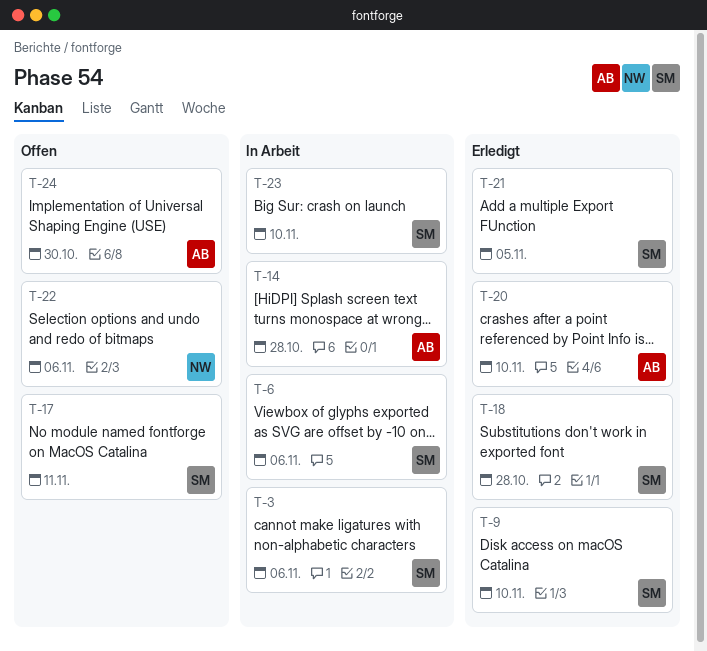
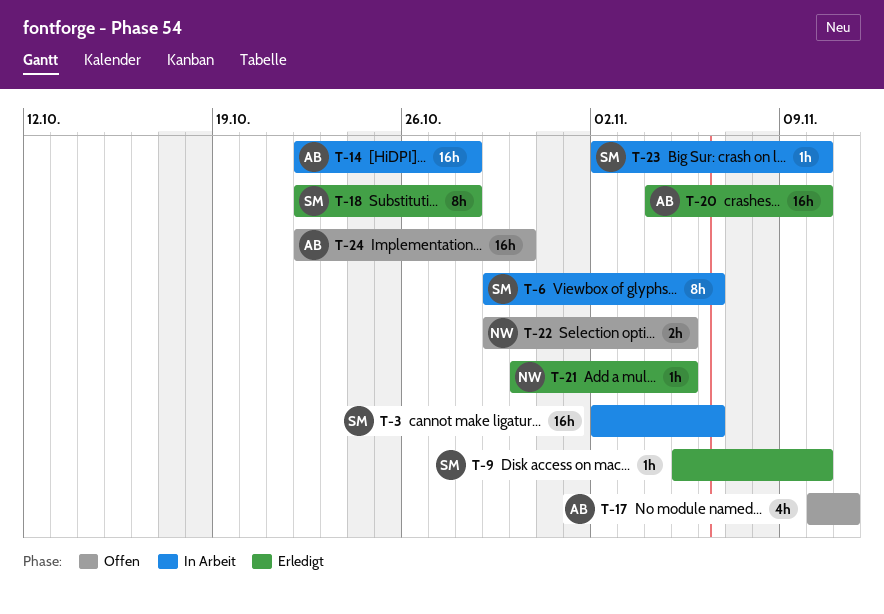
T-17, owner: SM -> AB
T-21, owner: SM -> NW
T-22, due: Nov 6 -> Nov 5

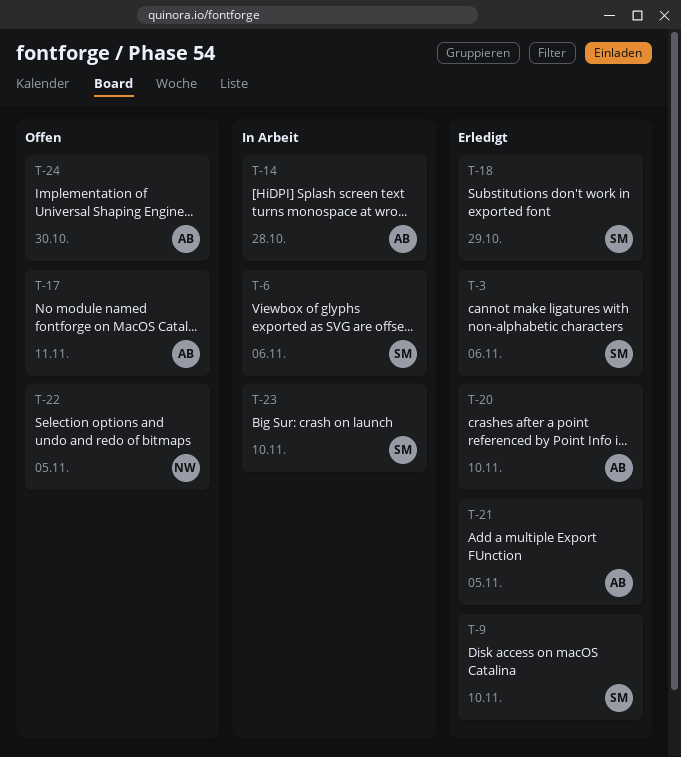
T-3, status: In Arbeit -> Erledigt
T-18, due: Oct 28 -> Oct 29
T-21, owner: NW -> AB

